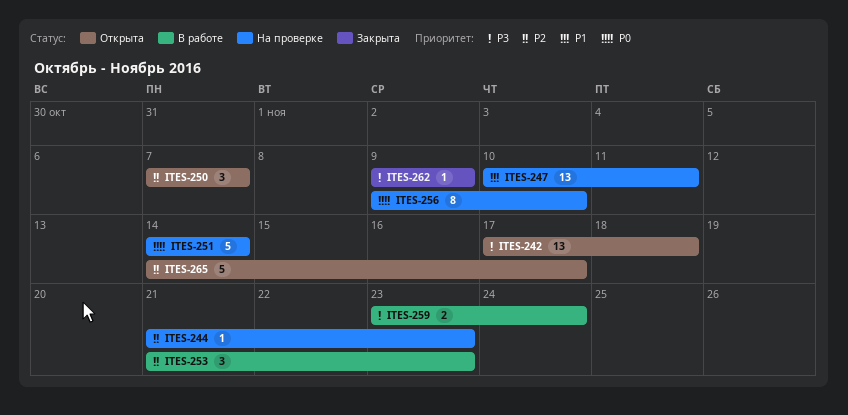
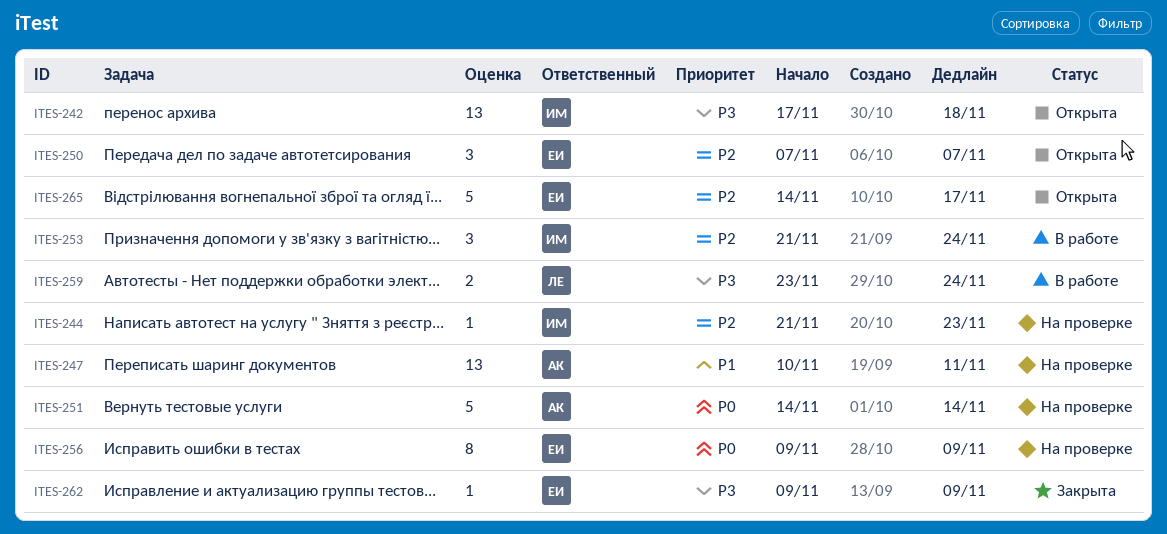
ITES-253, due: Nov 23 -> Nov 24
ITES-256, due: Nov 10 -> Nov 9

